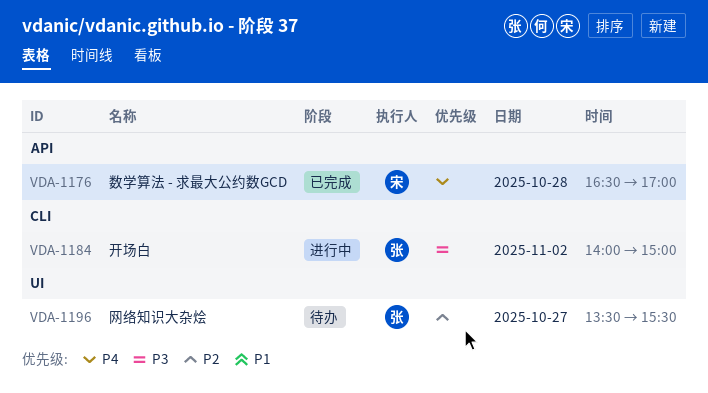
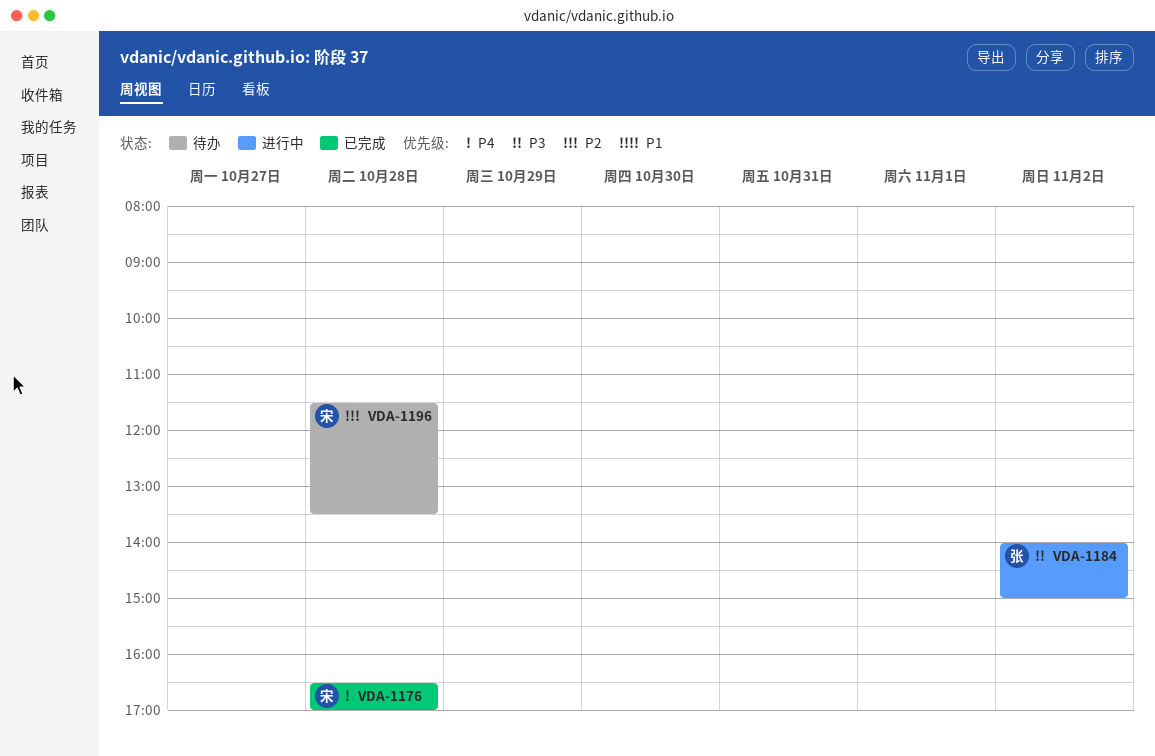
VDA-1196, owner: 张 -> 宋
VDA-1196, day: Oct 27 -> Oct 28
VDA-1196, begins: 13:30 -> 11:30
VDA-1196, ends: 15:30 -> 13:30

